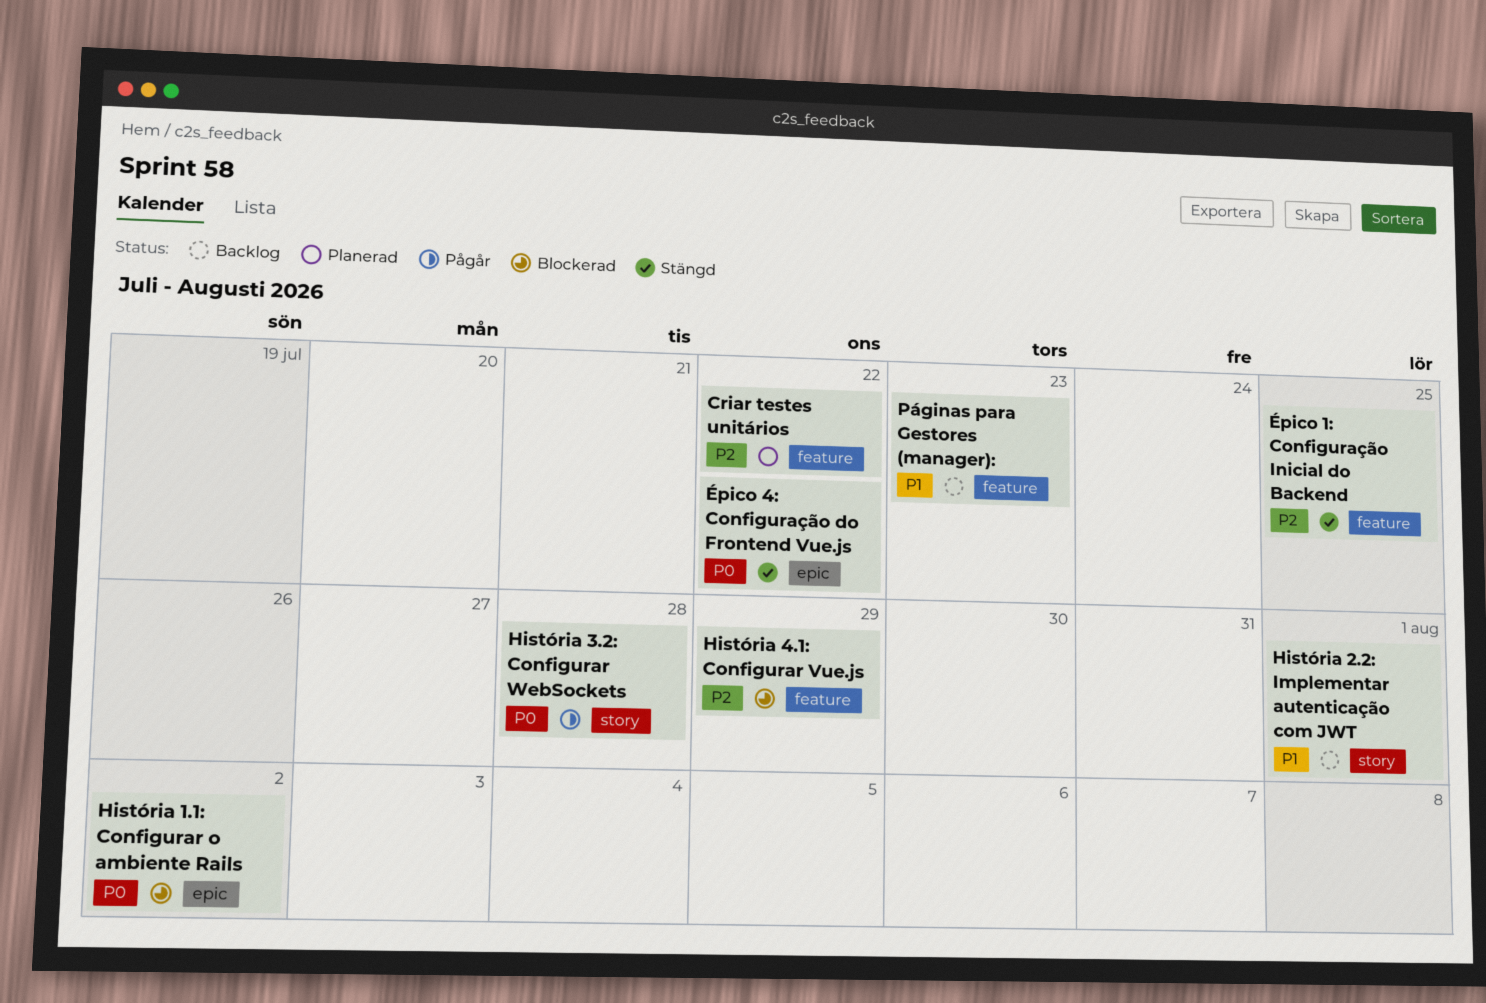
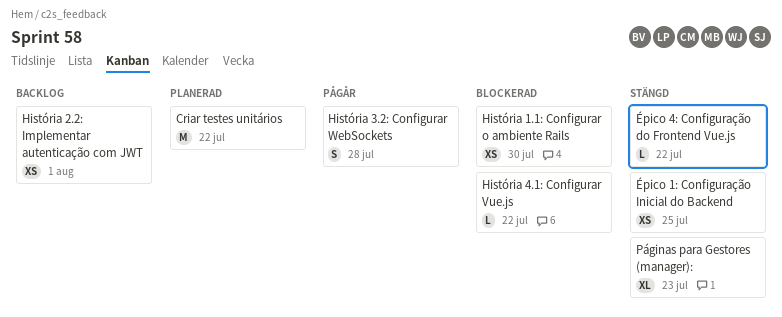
História 1.1: Configurar o ambiente Rails, due: Aug 2 -> Jul 30
História 4.1: Configurar Vue.js, due: Jul 29 -> Jul 22
Páginas para Gestores (manager):, status: Backlog -> Stängd

